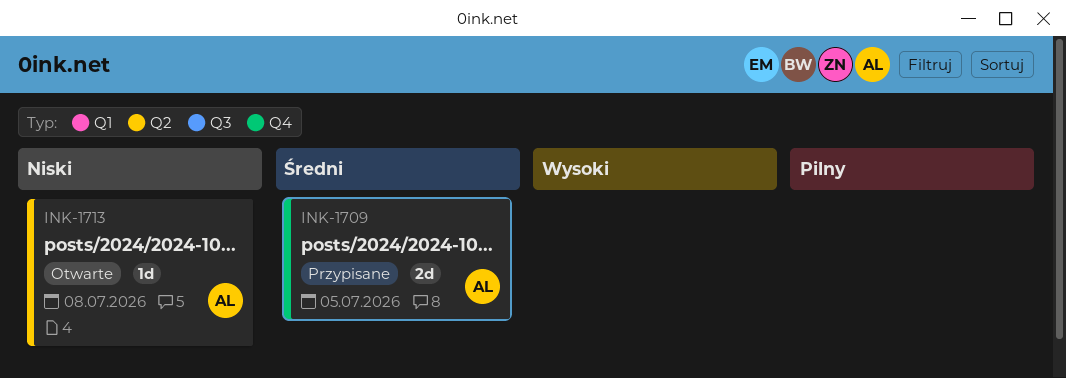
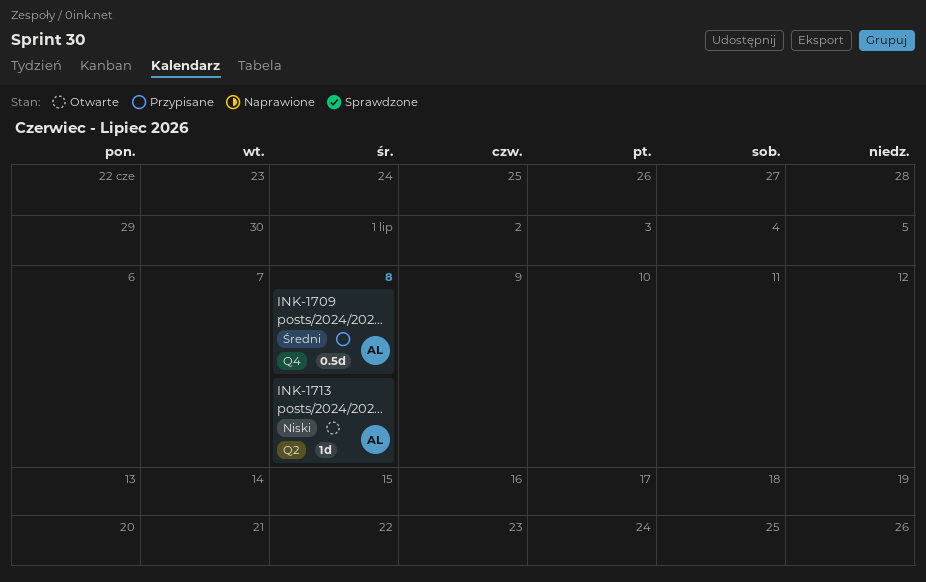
INK-1709, estimate: 2d -> 0.5d
INK-1709, due: Jul 5 -> Jul 8

